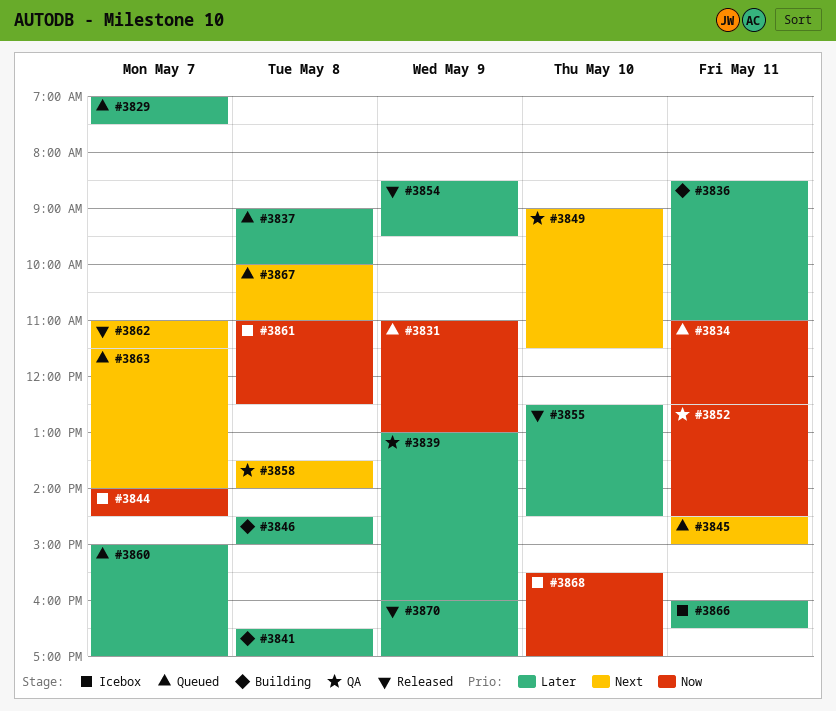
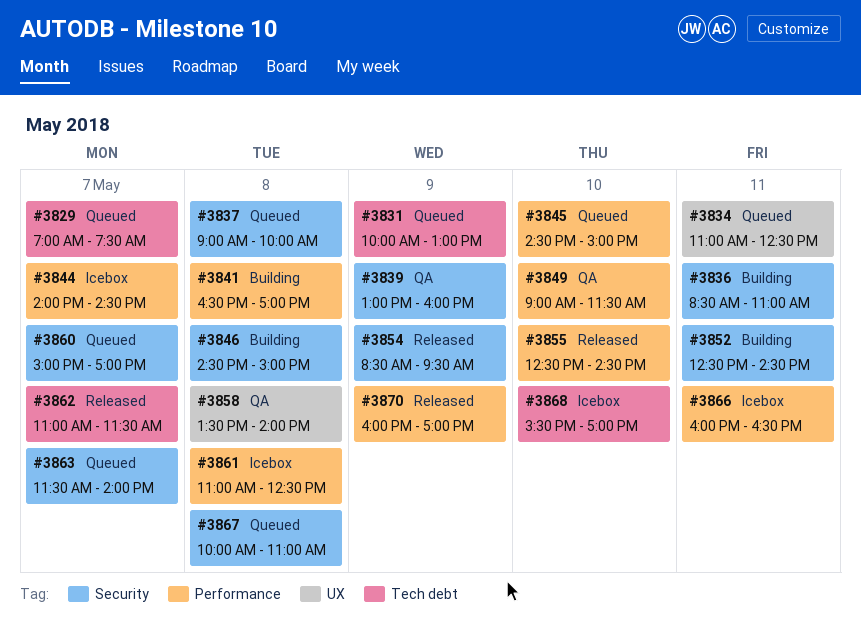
#3831, begins: 11:00 -> 10:00
#3845, day: May 11 -> May 10
#3852, status: QA -> Building

